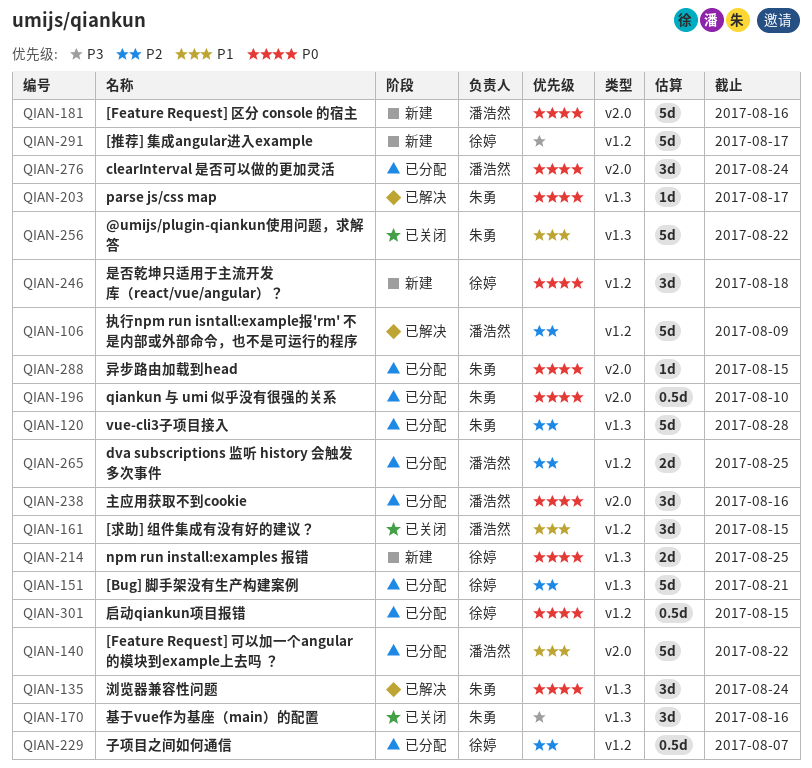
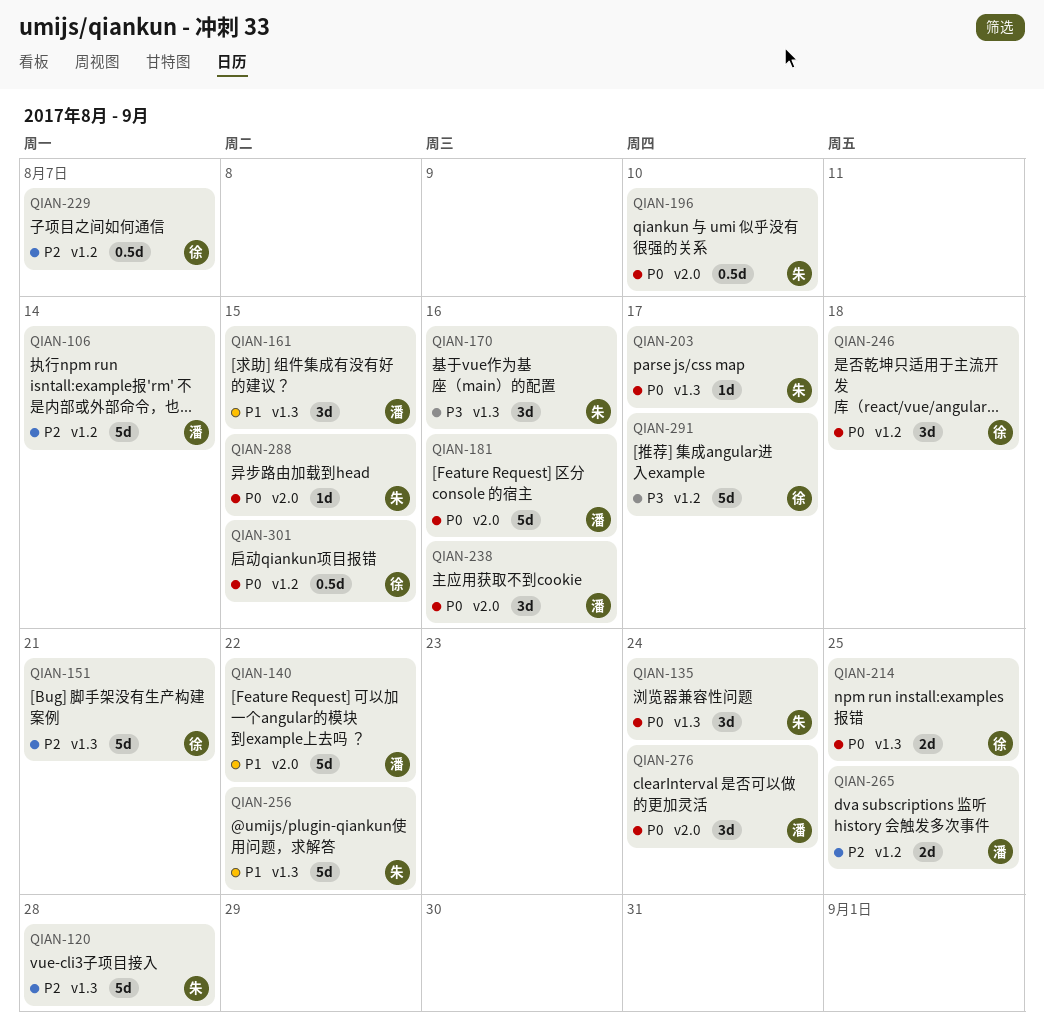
QIAN-106, due: Aug 9 -> Aug 14
QIAN-161, label: v1.2 -> v1.3

